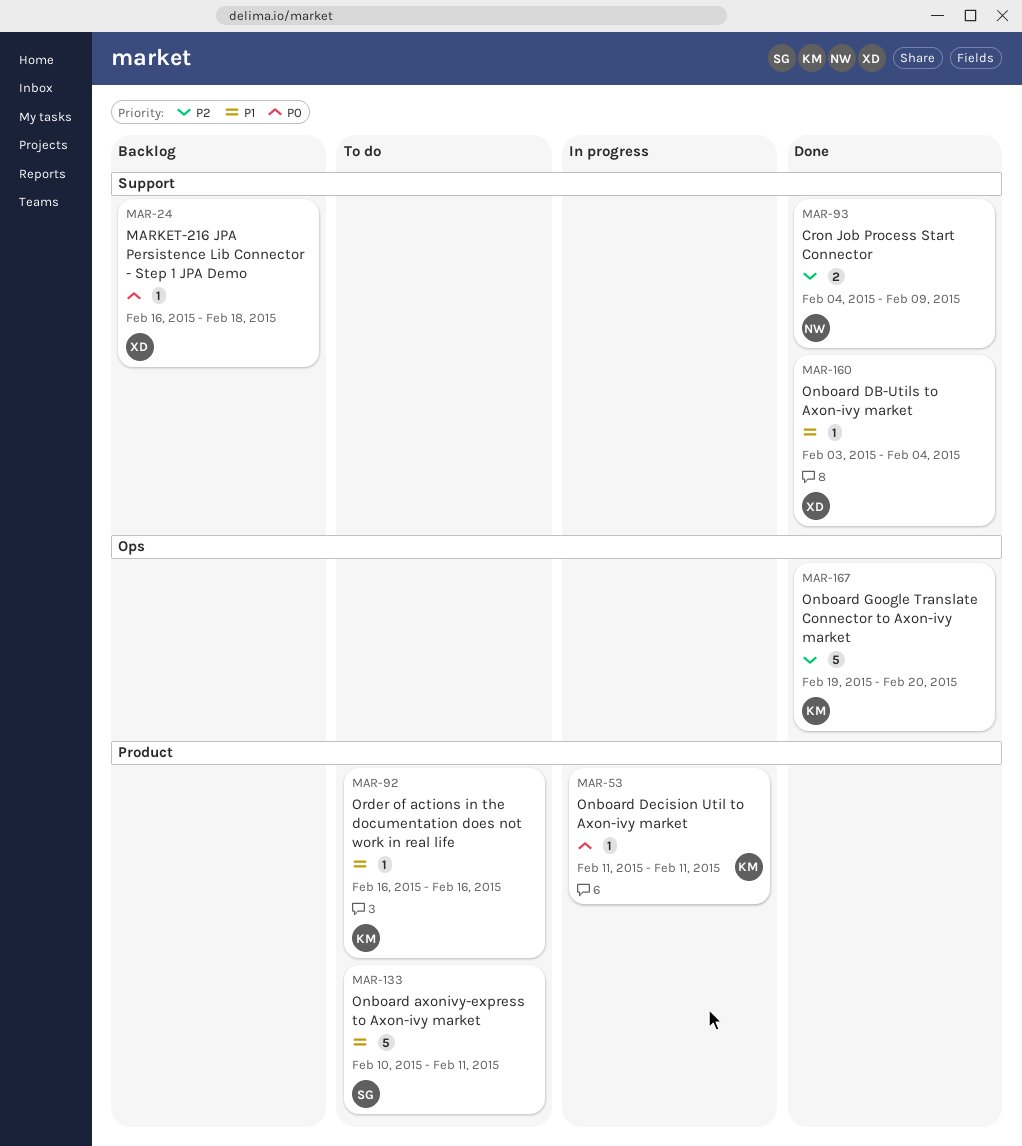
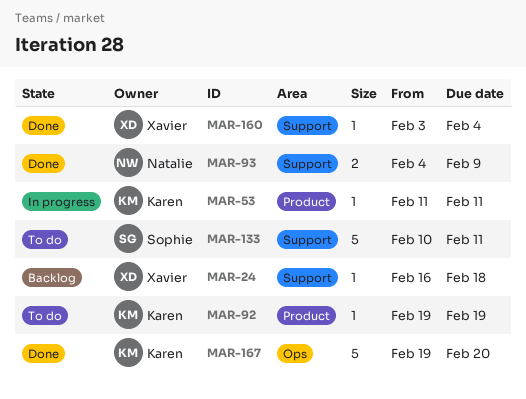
MAR-92, start: Feb 16 -> Feb 19
MAR-92, due: Feb 16 -> Feb 19
MAR-133, label: Product -> Support

